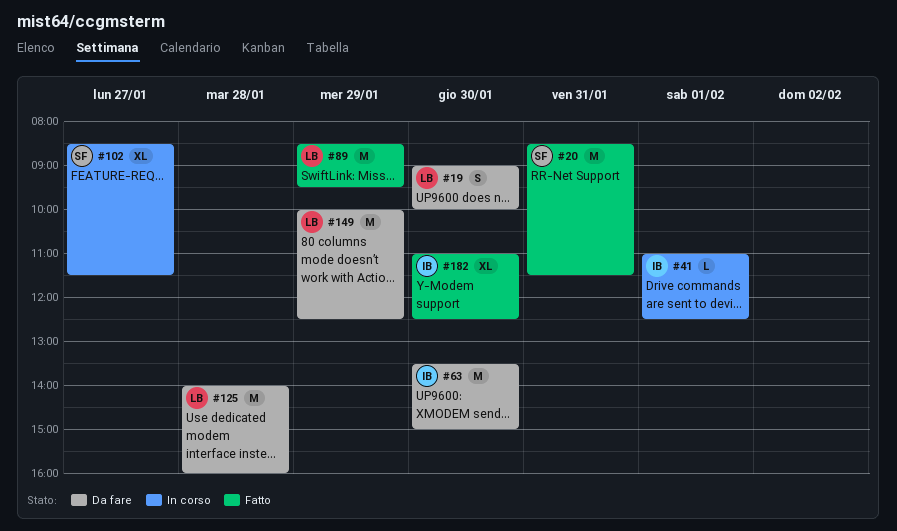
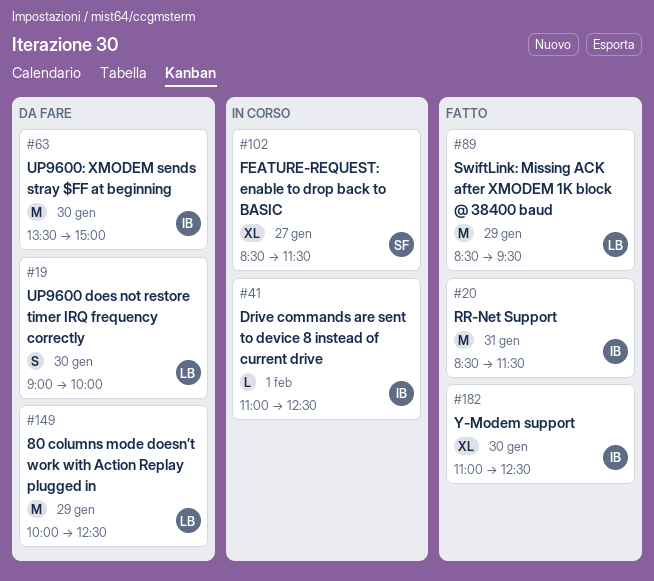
#20, owner: SF -> IB
#125: present -> none

